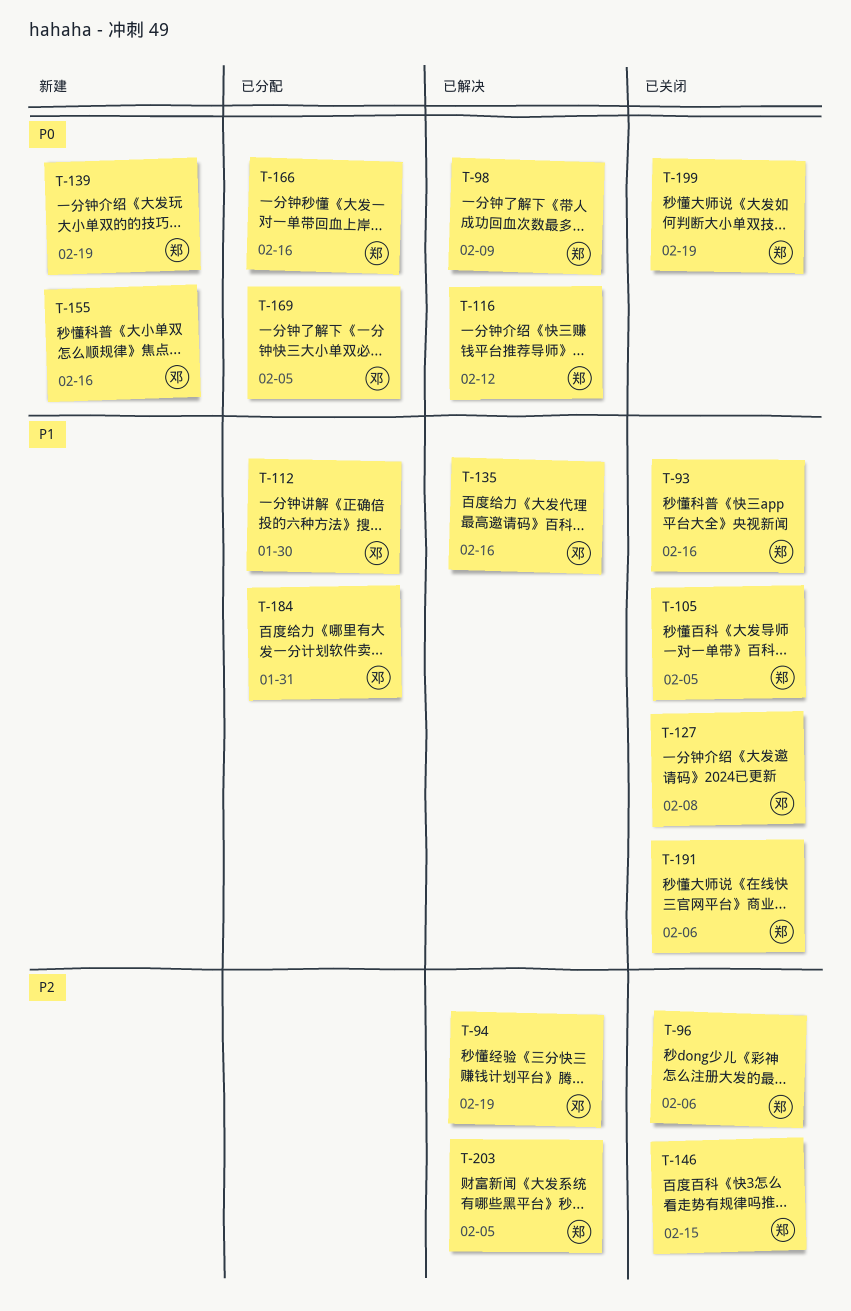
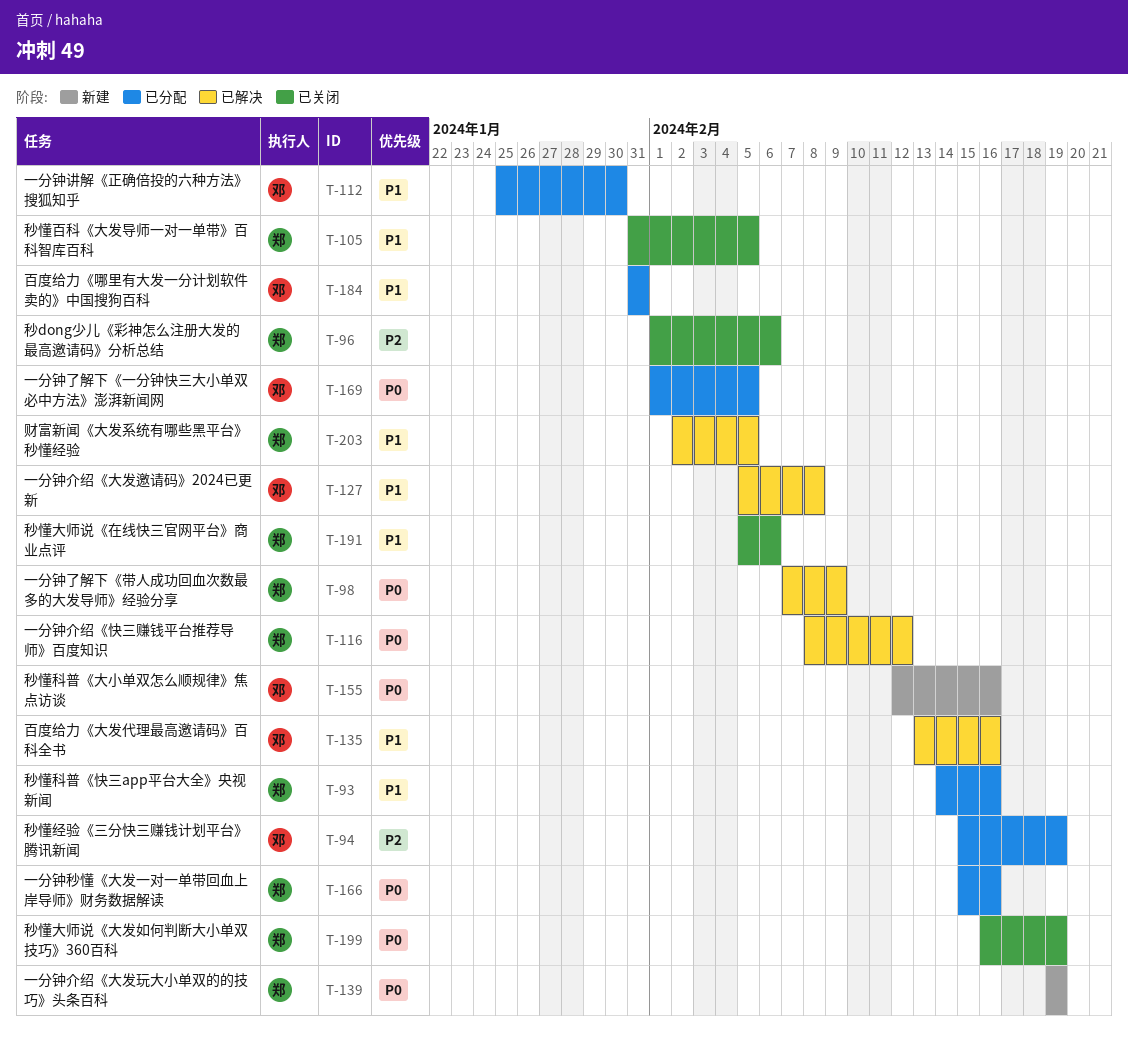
T-93, status: 已关闭 -> 已分配
T-94, status: 已解决 -> 已分配
T-127, status: 已关闭 -> 已解决
T-146: present -> none
T-203, priority: P2 -> P1

